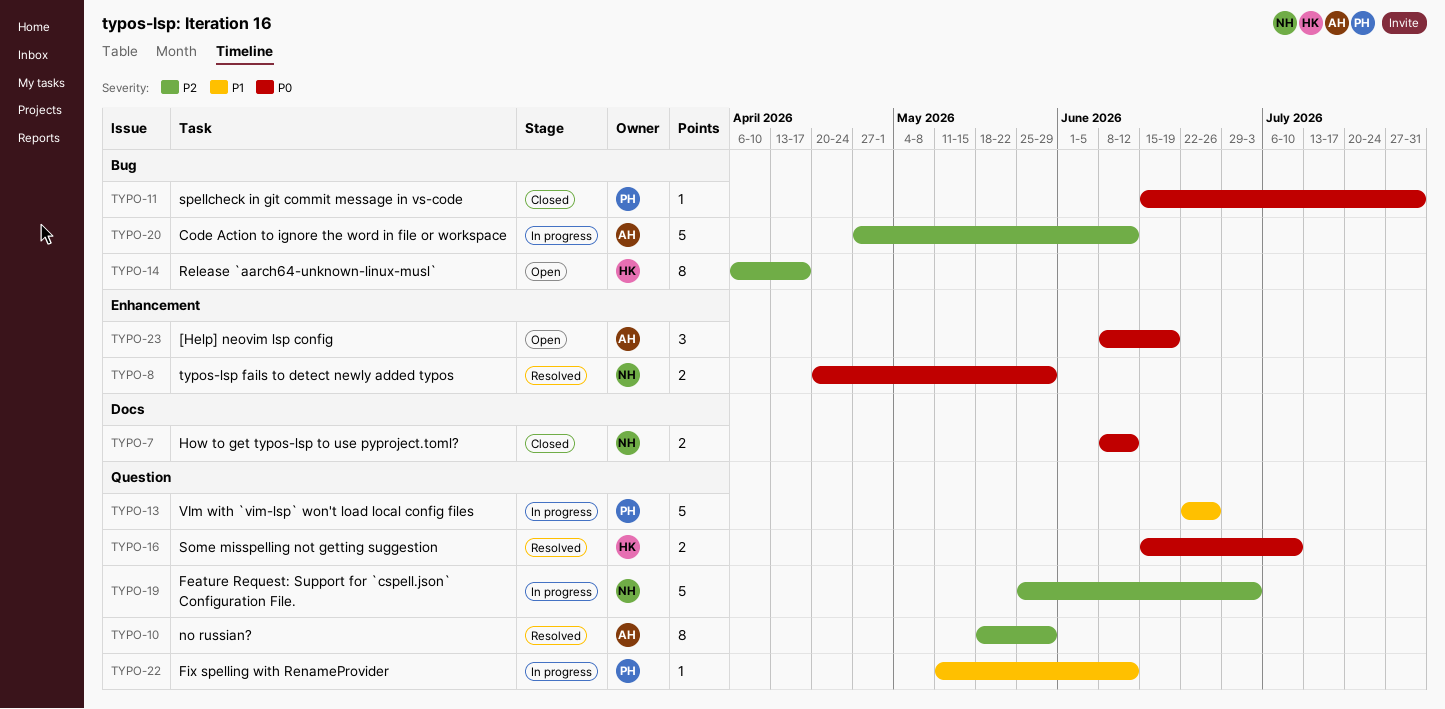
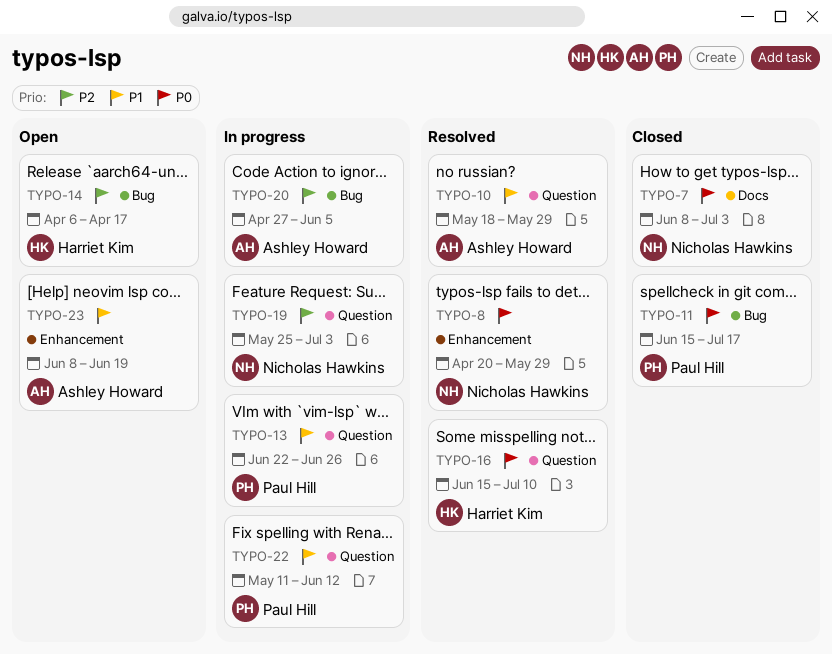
TYPO-7, due: Jun 12 -> Jul 3
TYPO-10, priority: P2 -> P1
TYPO-11, due: Jul 31 -> Jul 17
TYPO-20, due: Jun 12 -> Jun 5
TYPO-23, priority: P0 -> P1

